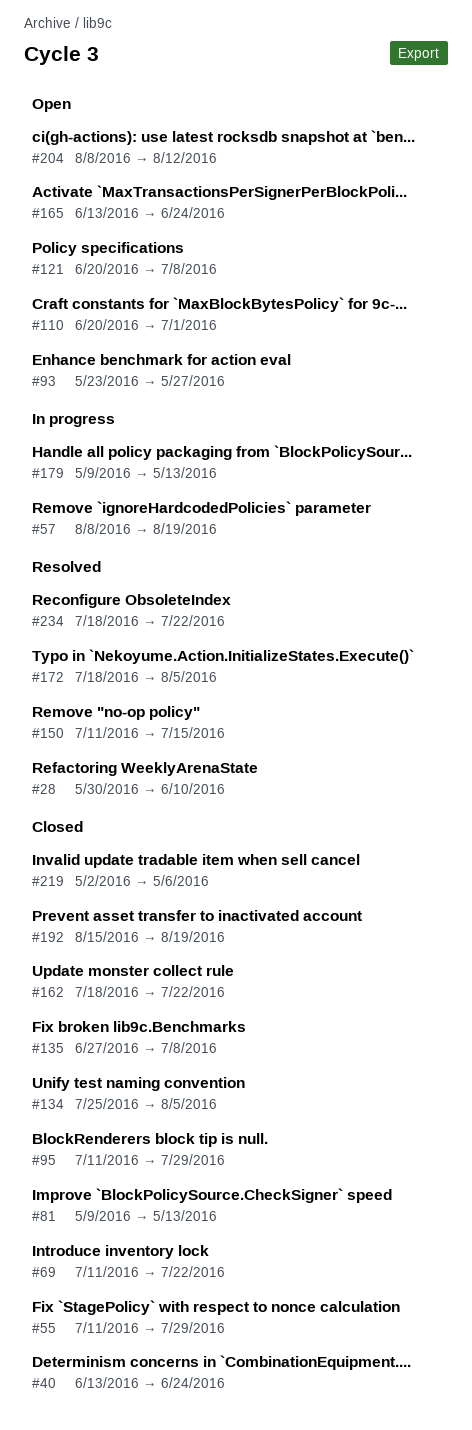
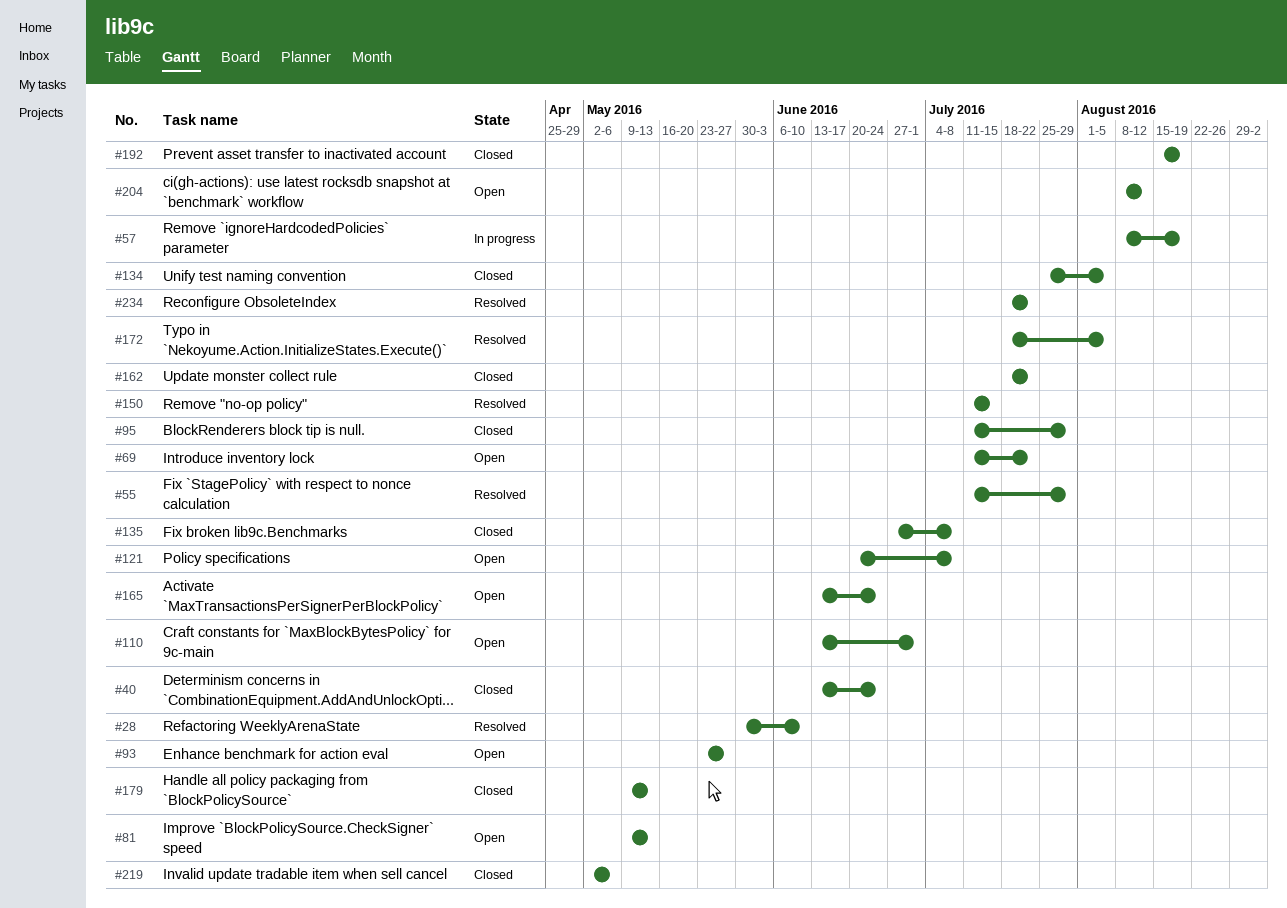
#55, status: Closed -> Resolved
#69, status: Closed -> Open
#81, status: Closed -> Open
#110, start: Jun 20 -> Jun 13
#179, status: In progress -> Closed

